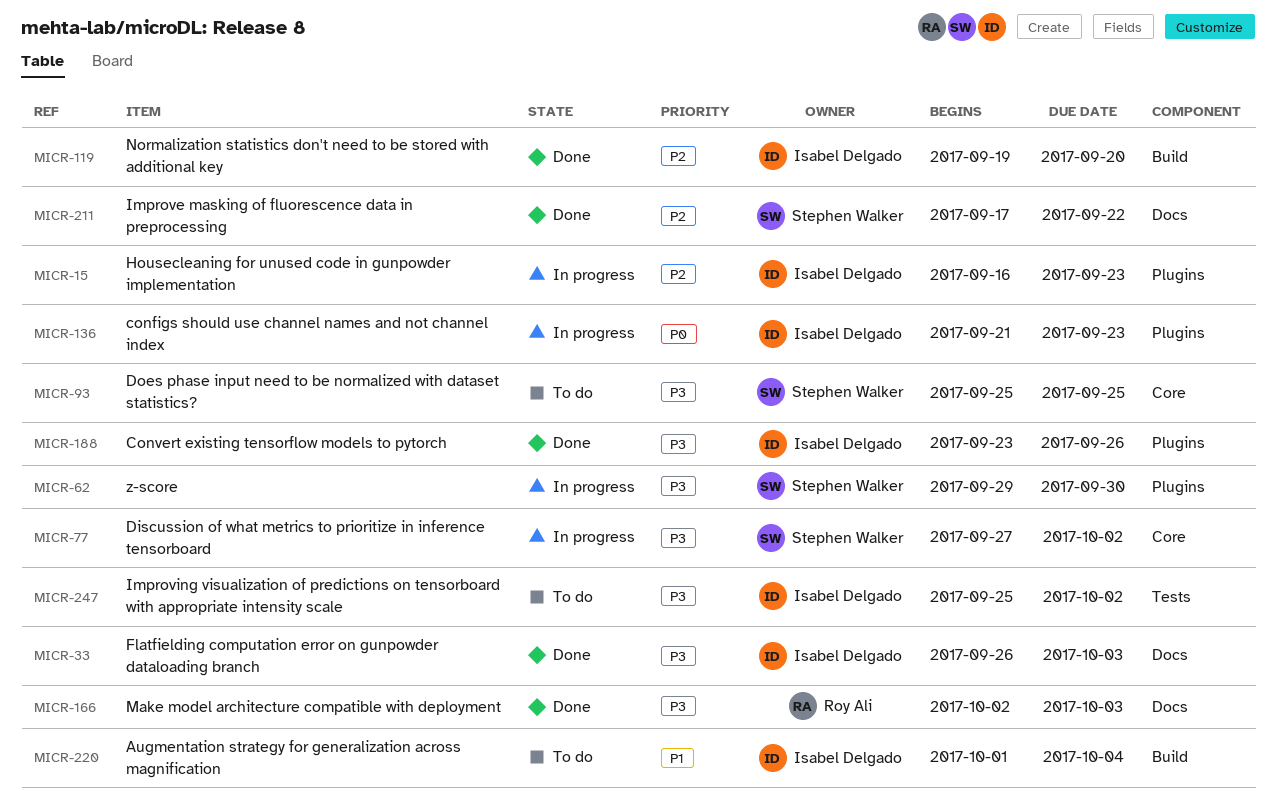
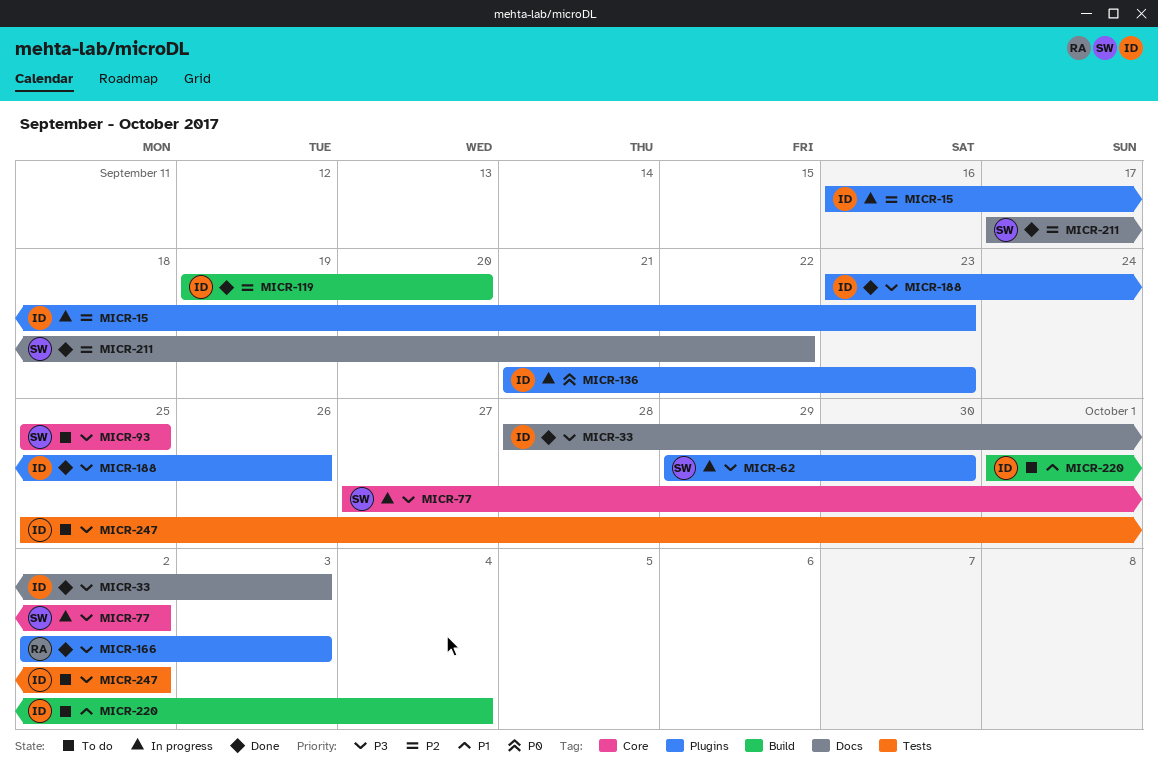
MICR-33, start: Sep 26 -> Sep 28
MICR-166, label: Docs -> Plugins

